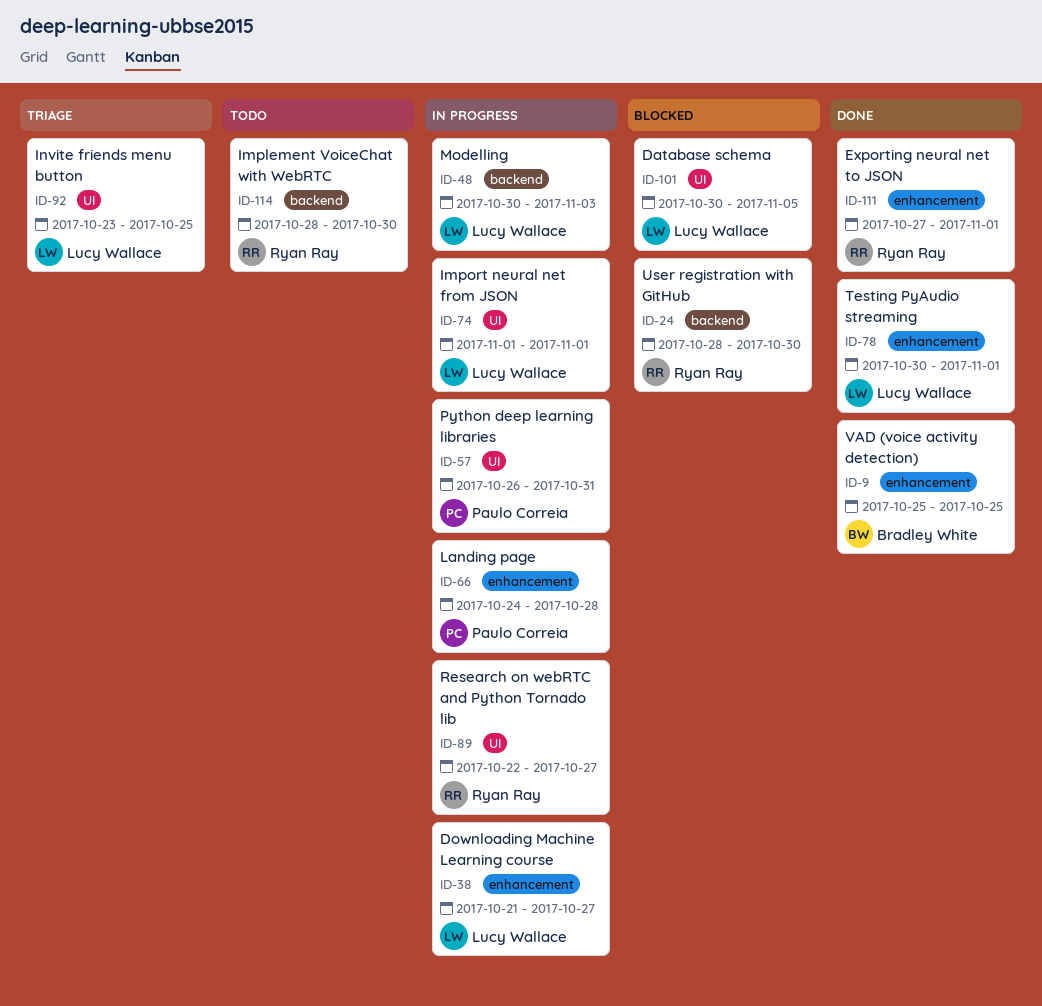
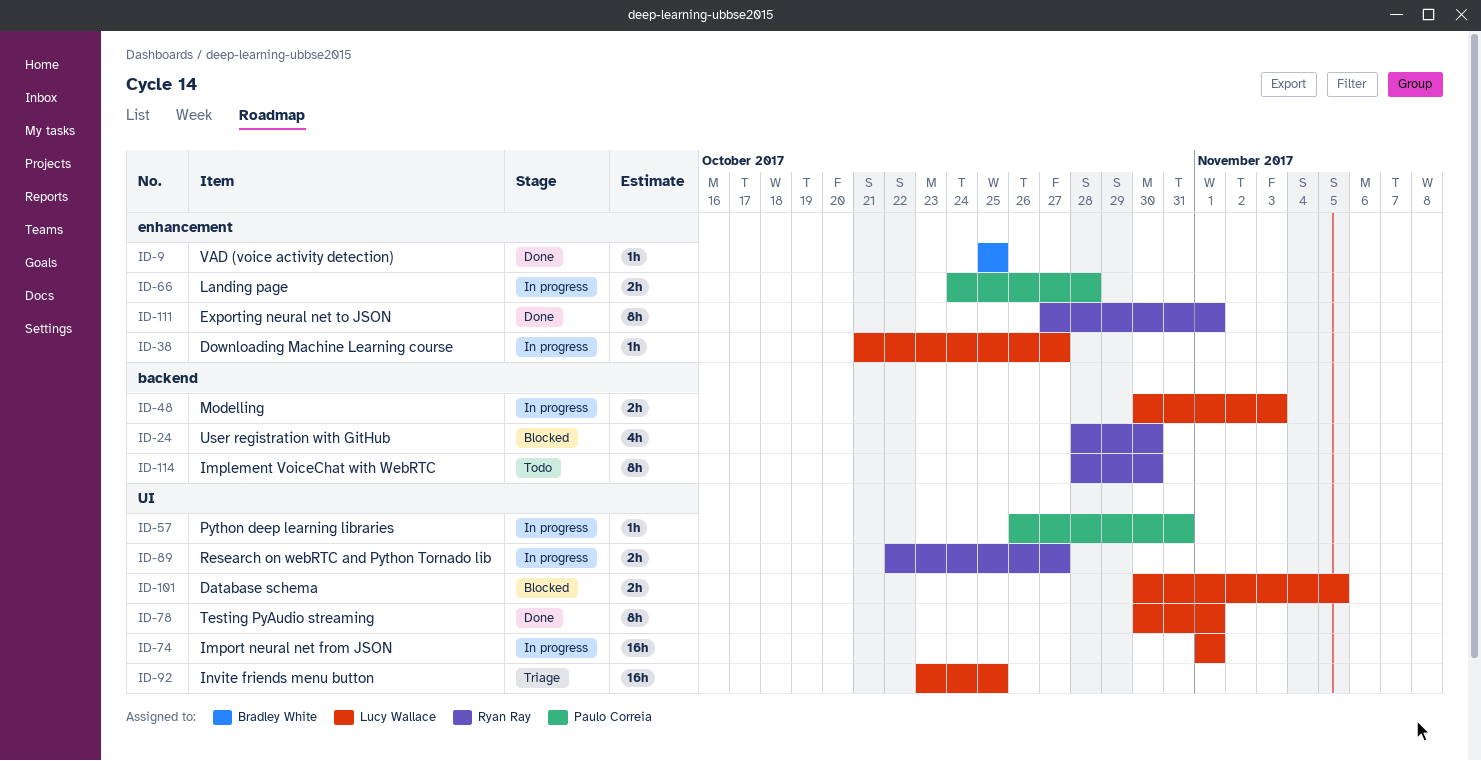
ID-78, label: enhancement -> UI

